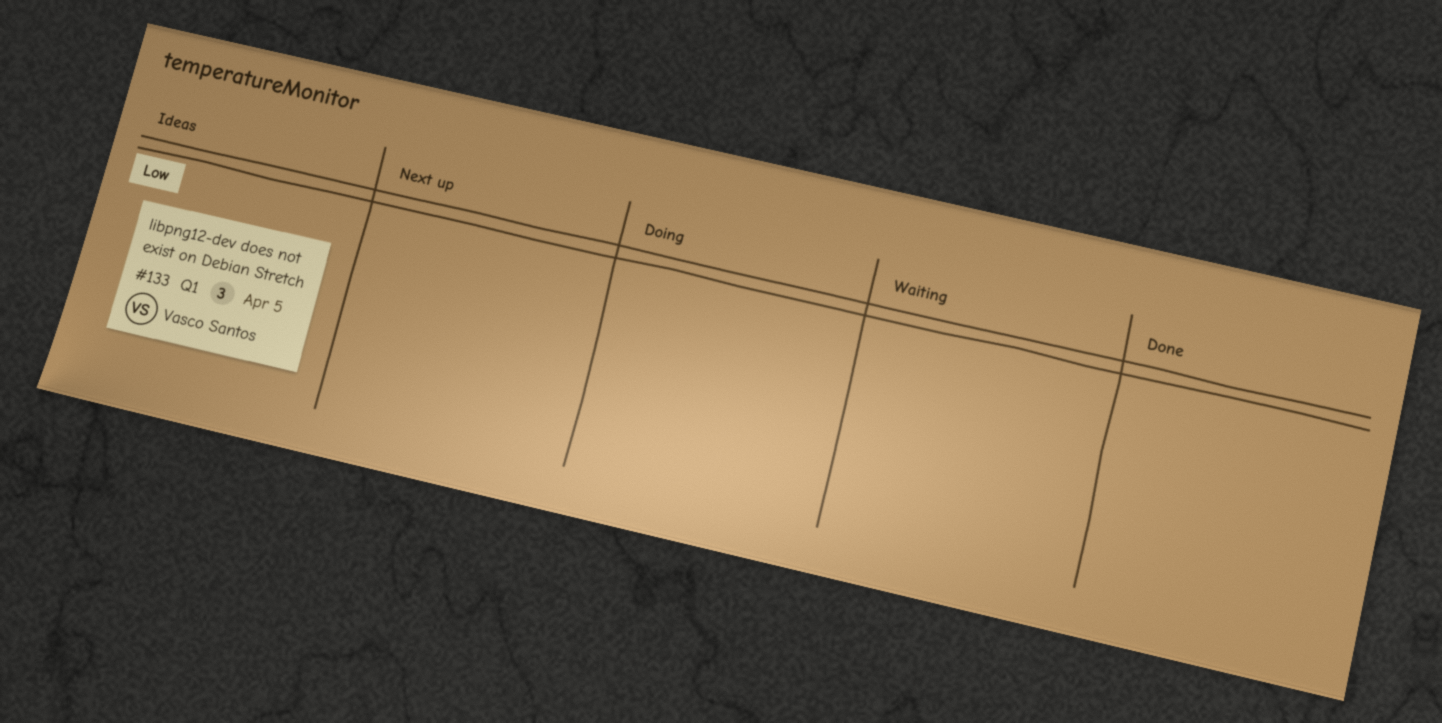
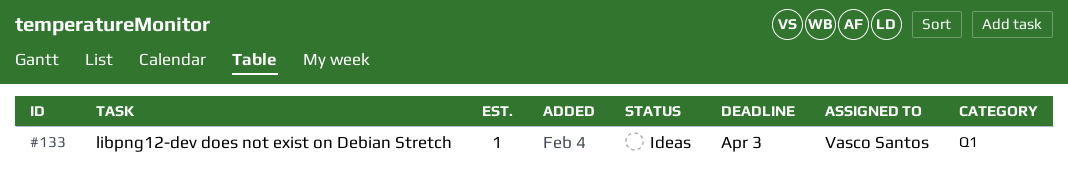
#133, estimate: 3 -> 1
#133, due: Apr 5 -> Apr 3

